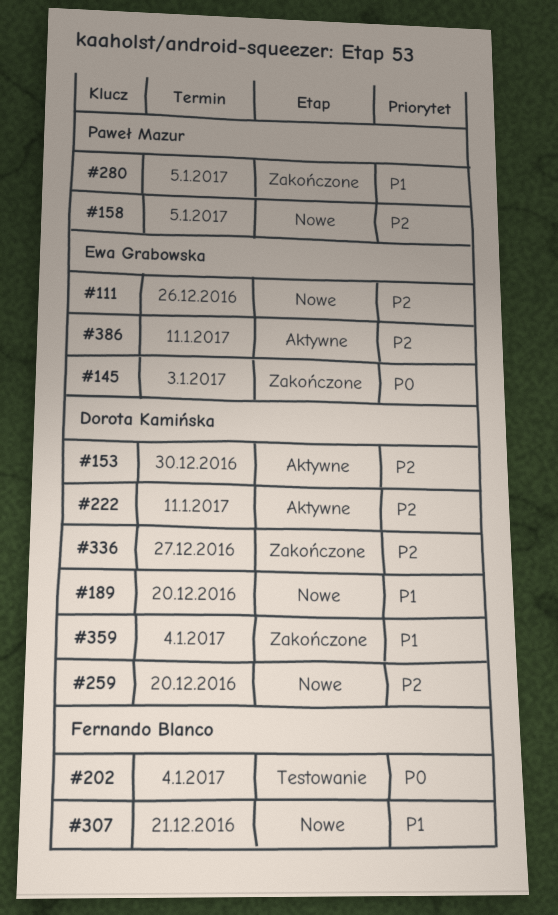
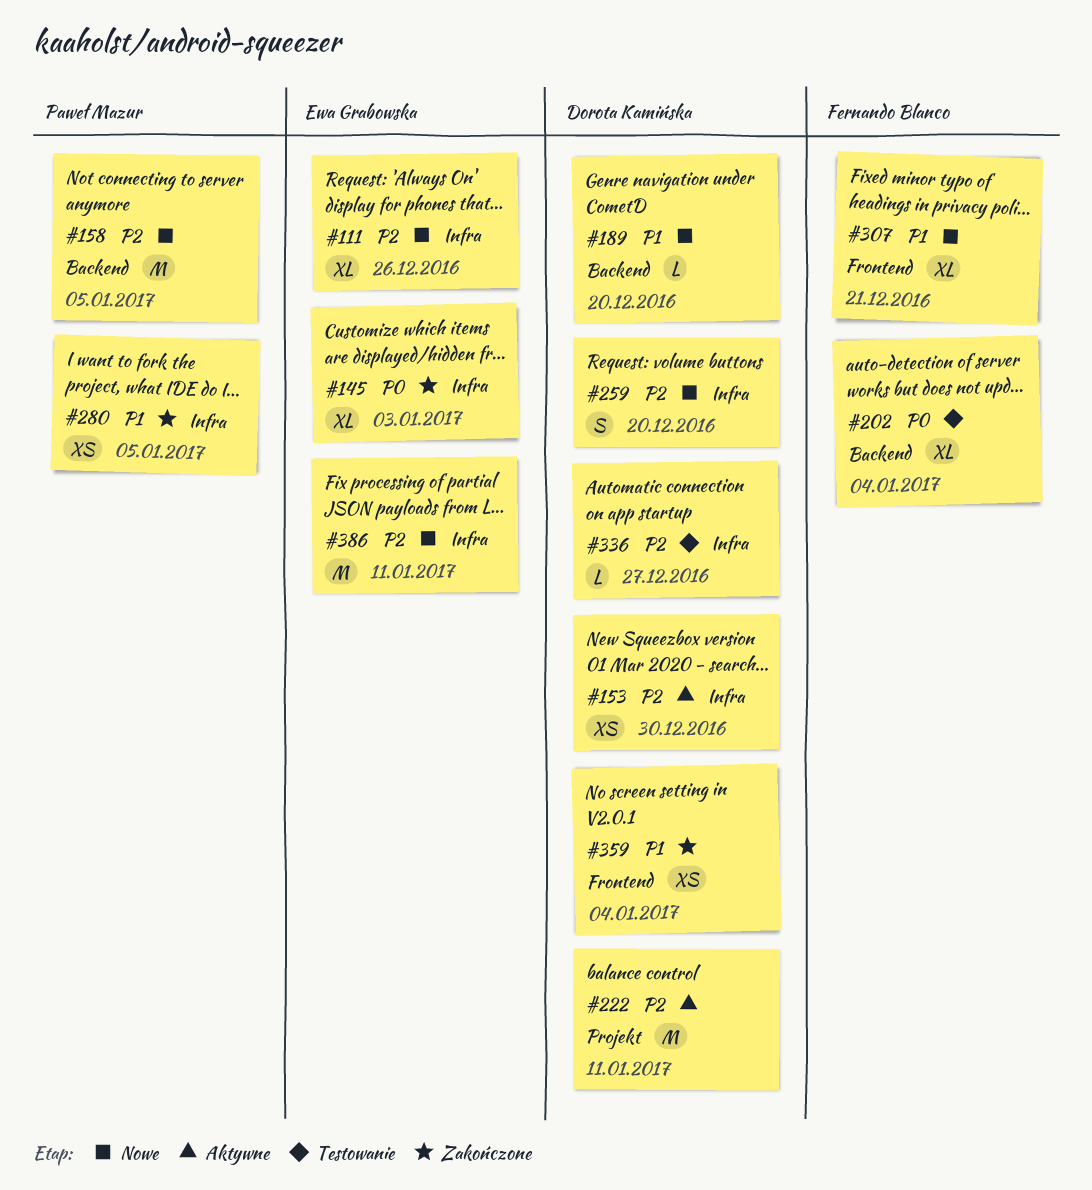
#336, status: Zakończone -> Testowanie
#386, status: Aktywne -> Nowe

